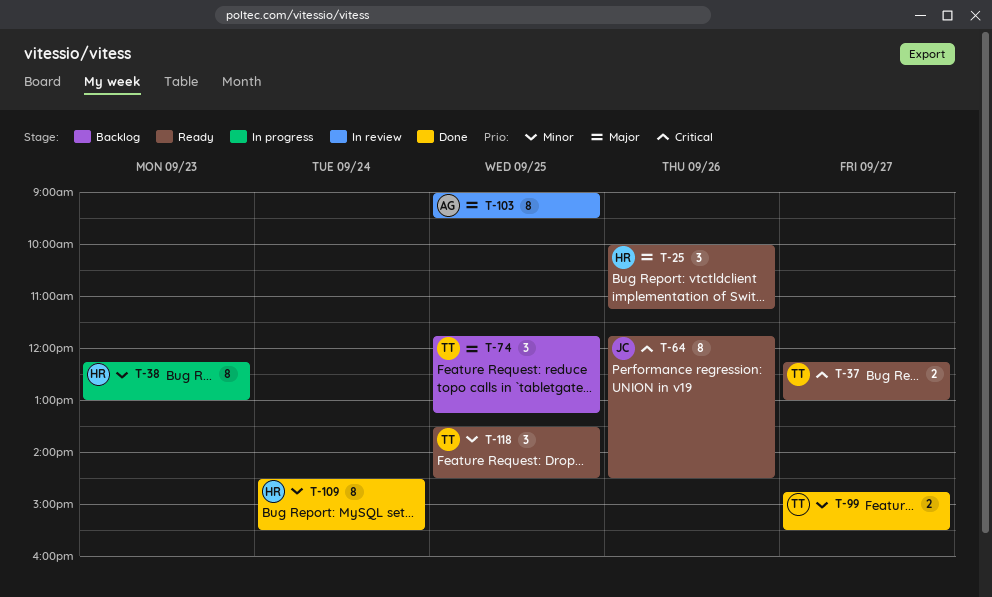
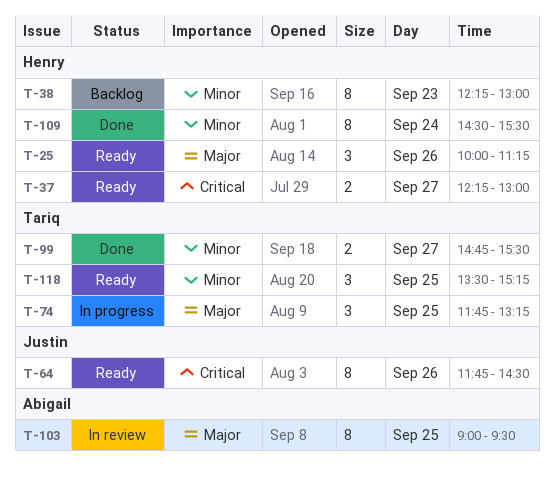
T-37, owner: Tariq -> Henry
T-38, status: In progress -> Backlog
T-74, status: Backlog -> In progress
T-118, ends: 14:30 -> 15:15

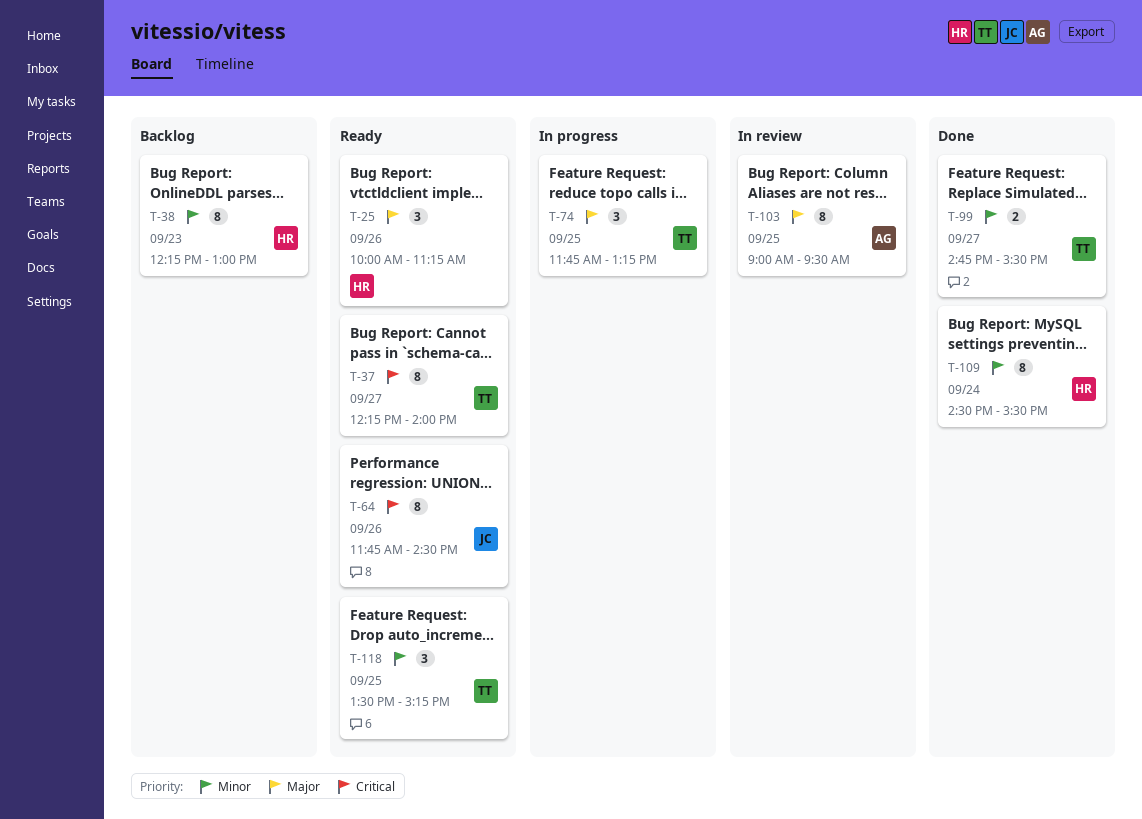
T-37, owner: Henry -> Tariq
T-37, estimate: 2 -> 8
T-37, ends: 13:00 -> 14:00

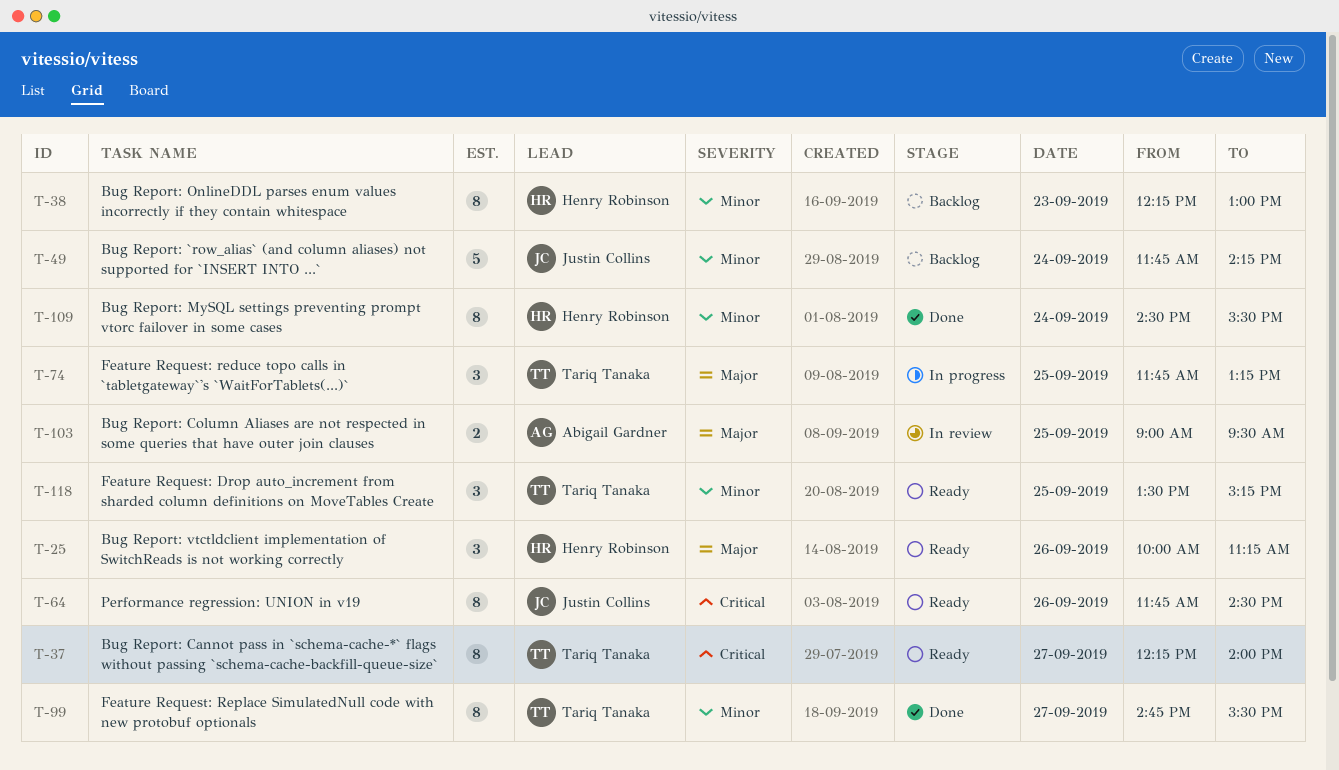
T-49: none -> present
T-99, estimate: 2 -> 8
T-103, estimate: 8 -> 2

